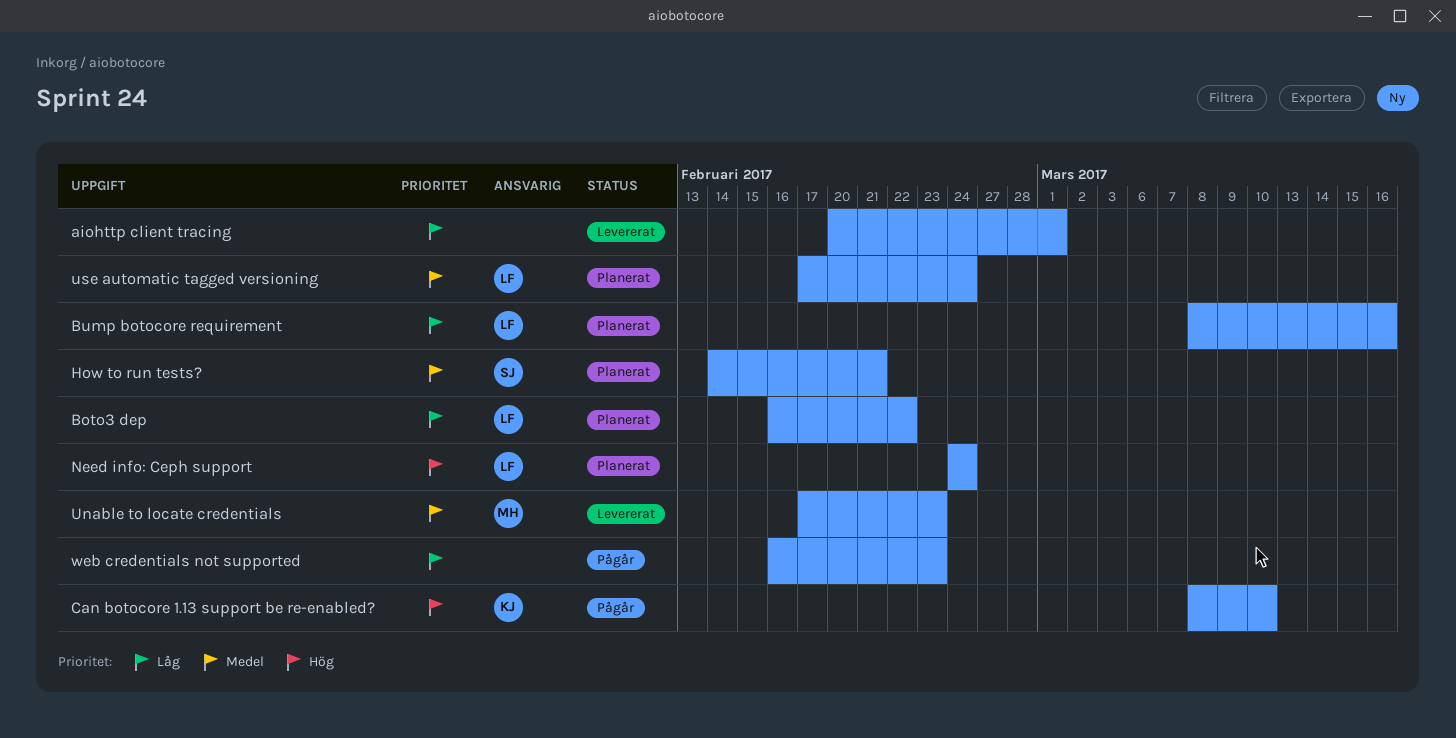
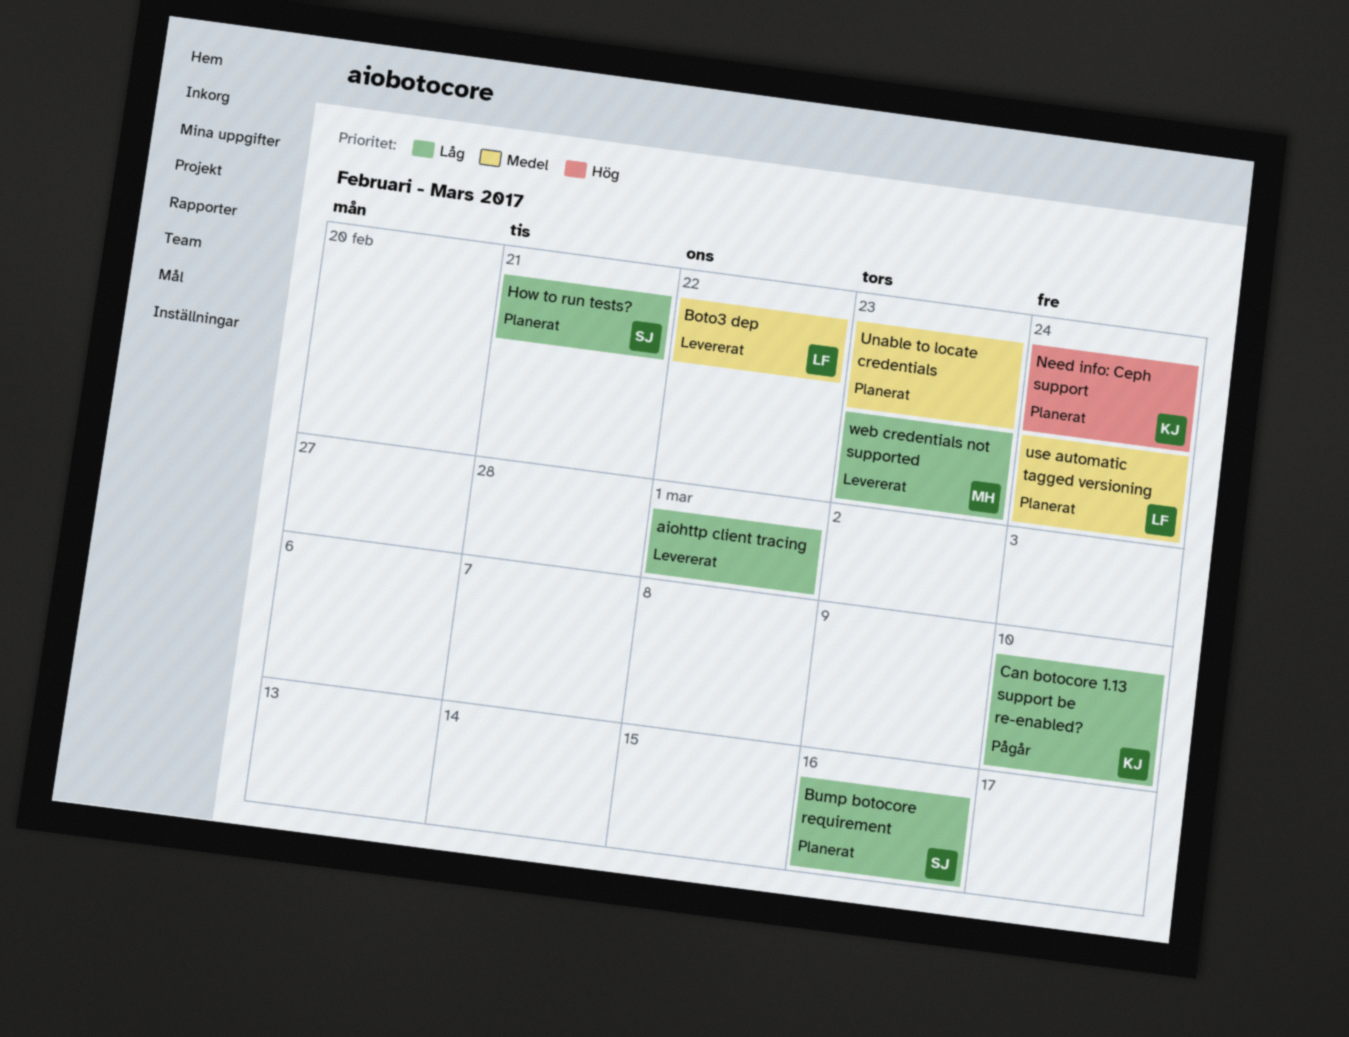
Boto3 dep, status: Planerat -> Levererat
Boto3 dep, priority: Låg -> Medel
Bump botocore requirement, owner: LF -> SJ
Can botocore 1.13 support be re-enabled?, priority: Hög -> Låg
How to run tests?, priority: Medel -> Låg
Need info: Ceph support, owner: LF -> KJ
Unable to locate credentials, status: Levererat -> Planerat
Unable to locate credentials, owner: MH -> none
web credentials not supported, status: Pågår -> Levererat
web credentials not supported, owner: none -> MH

